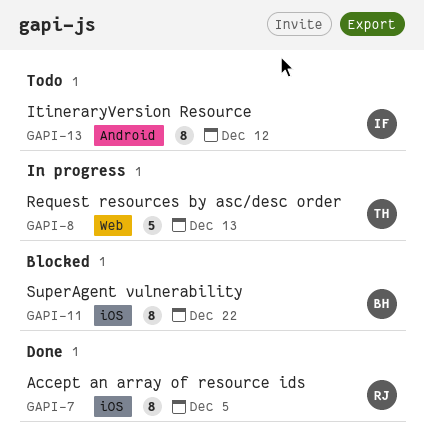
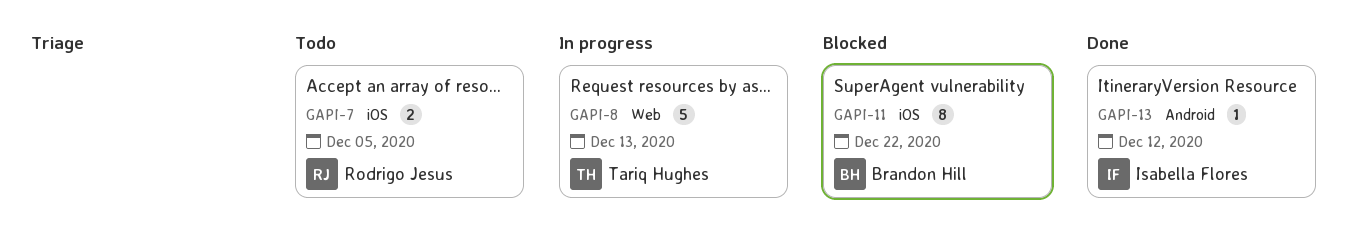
GAPI-7, status: Done -> Todo
GAPI-7, estimate: 8 -> 2
GAPI-13, status: Todo -> Done
GAPI-13, estimate: 8 -> 1

